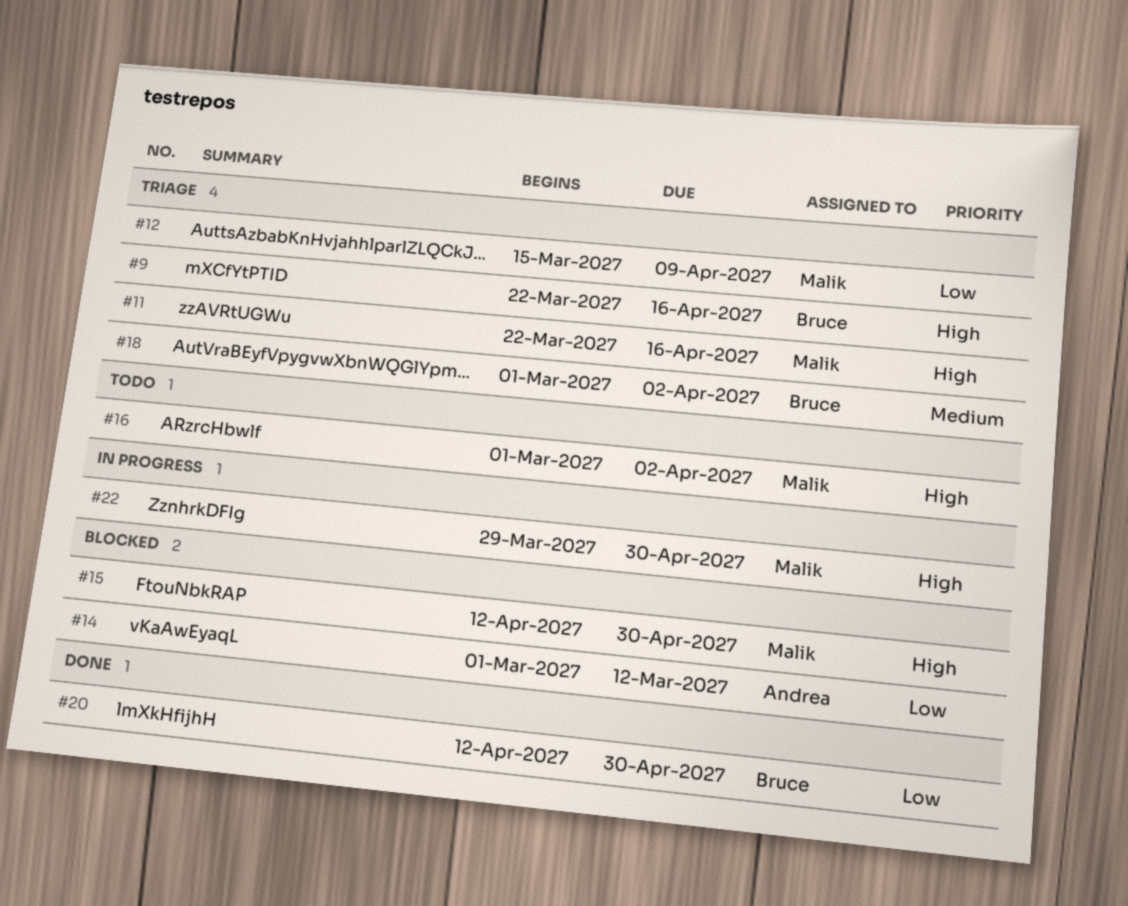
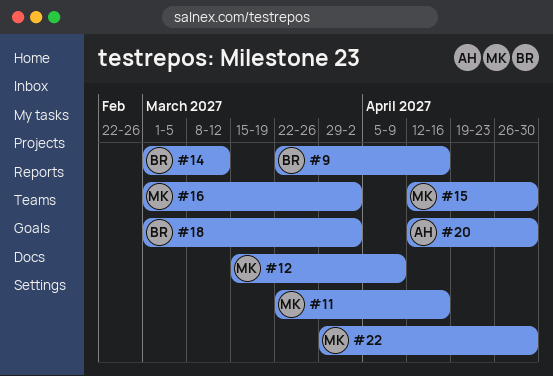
#14, owner: Andrea -> Bruce
#20, owner: Bruce -> Andrea

